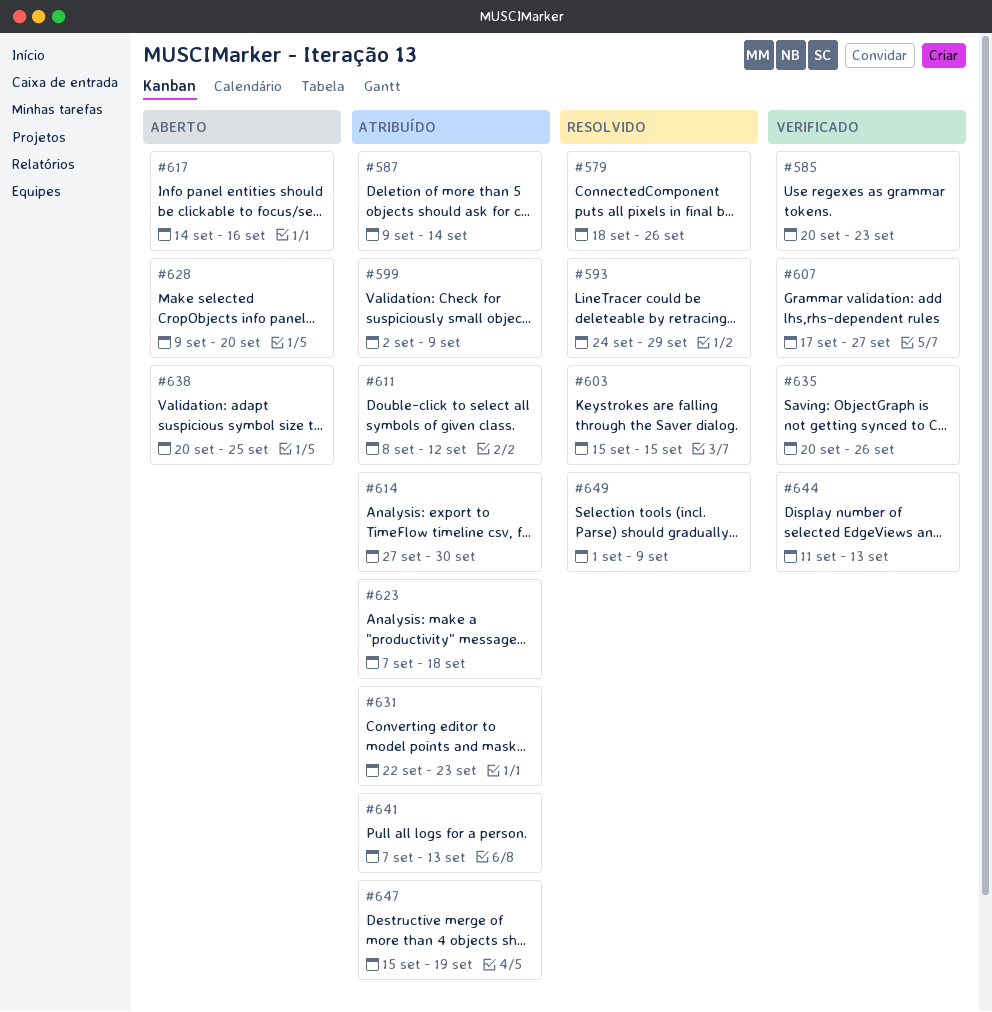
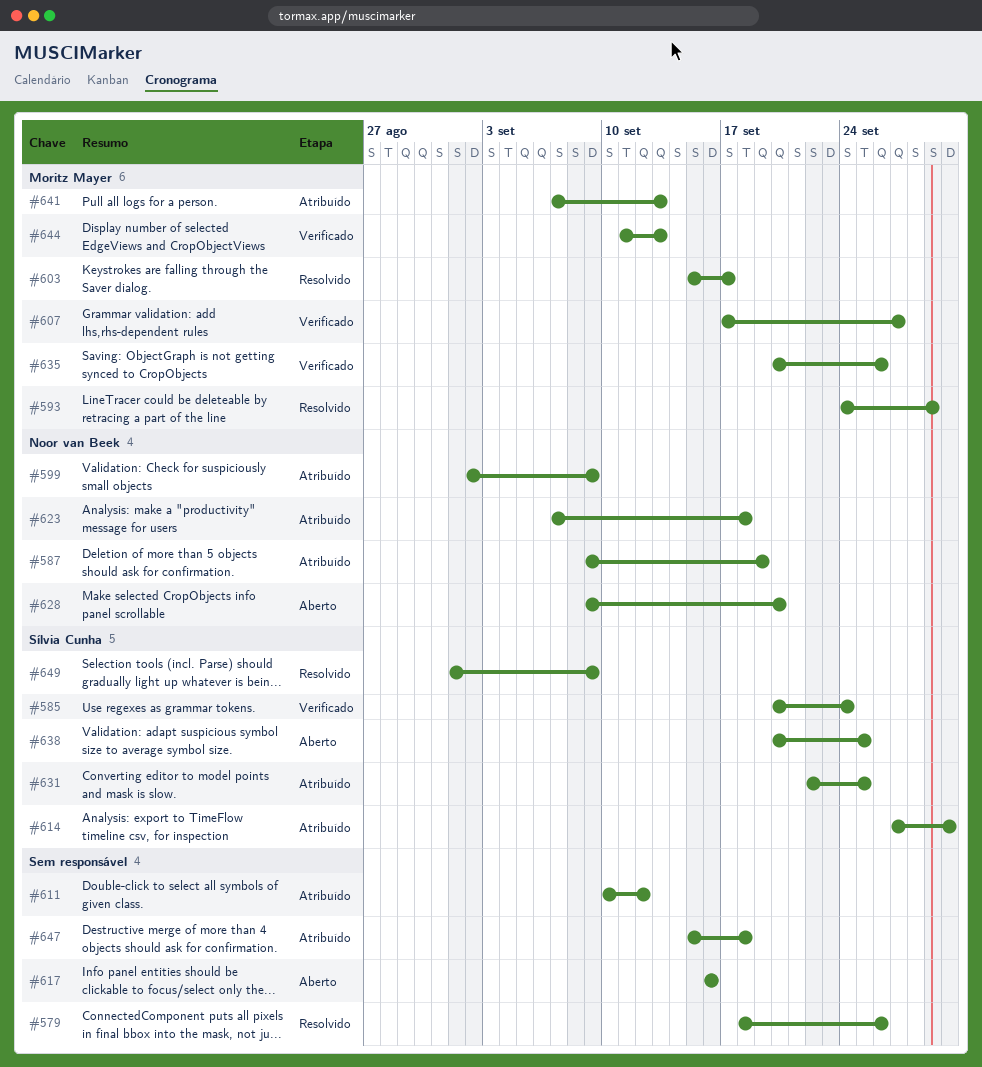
#585, due: Sep 23 -> Sep 24
#587, due: Sep 14 -> Sep 19
#603, due: Sep 15 -> Sep 17
#611, start: Sep 8 -> Sep 10
#617, start: Sep 14 -> Sep 16
#631, due: Sep 23 -> Sep 25
#647, due: Sep 19 -> Sep 18

